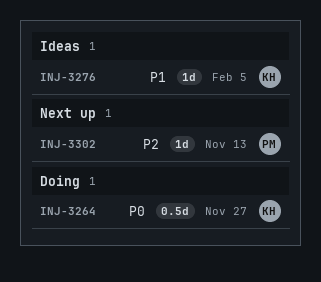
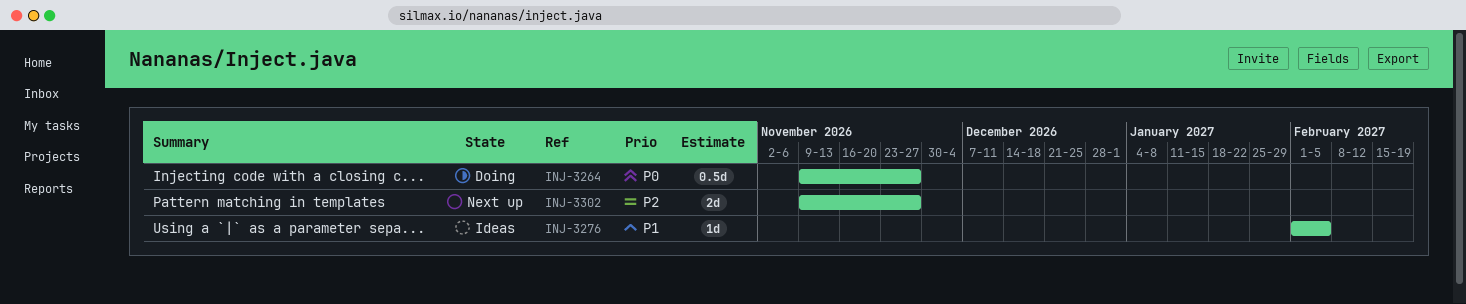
INJ-3302, estimate: 1d -> 2d
INJ-3302, due: Nov 13 -> Nov 27

